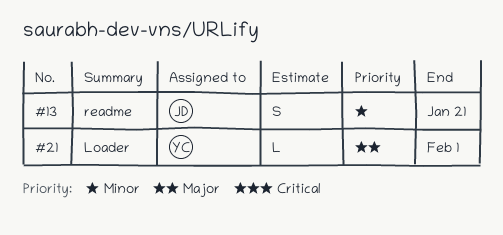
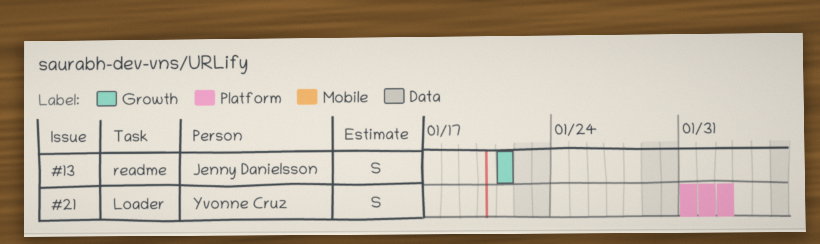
#21, estimate: L -> S
#21, due: Feb 1 -> Feb 2

